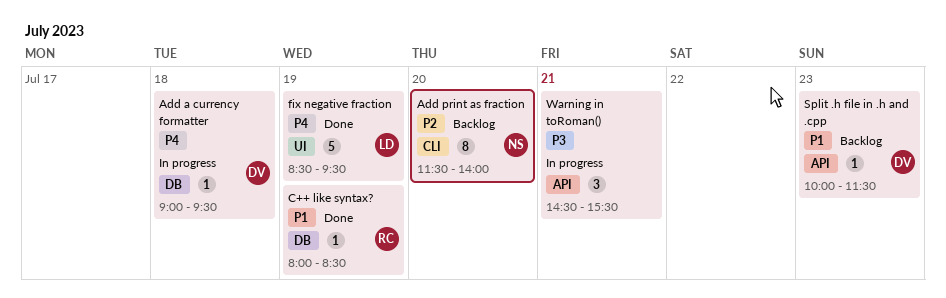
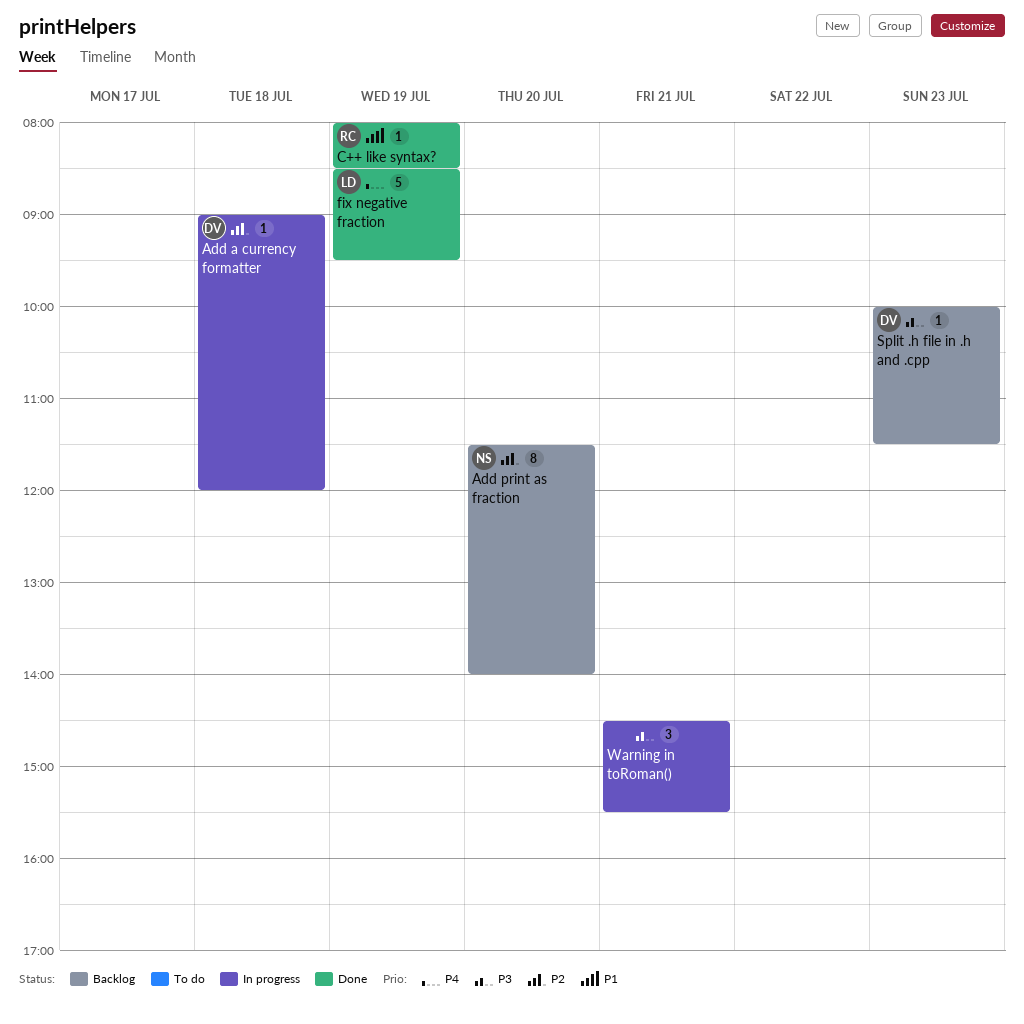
Add a currency formatter, priority: P4 -> P2
Add a currency formatter, ends: 09:30 -> 12:00
Split .h file in .h and .cpp, priority: P1 -> P3

